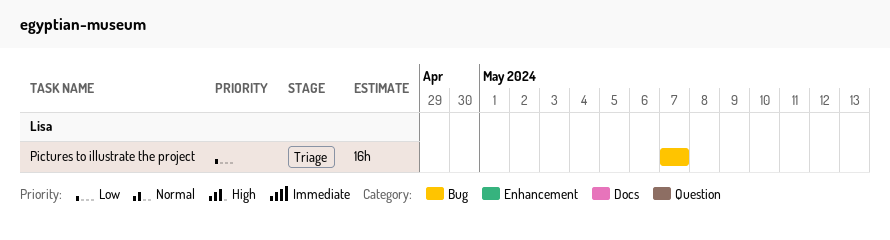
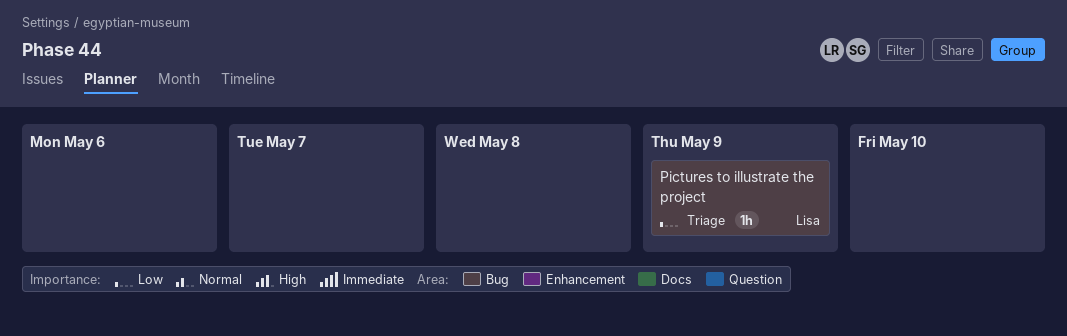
Pictures to illustrate the project, estimate: 16h -> 1h
Pictures to illustrate the project, due: May 7 -> May 9

